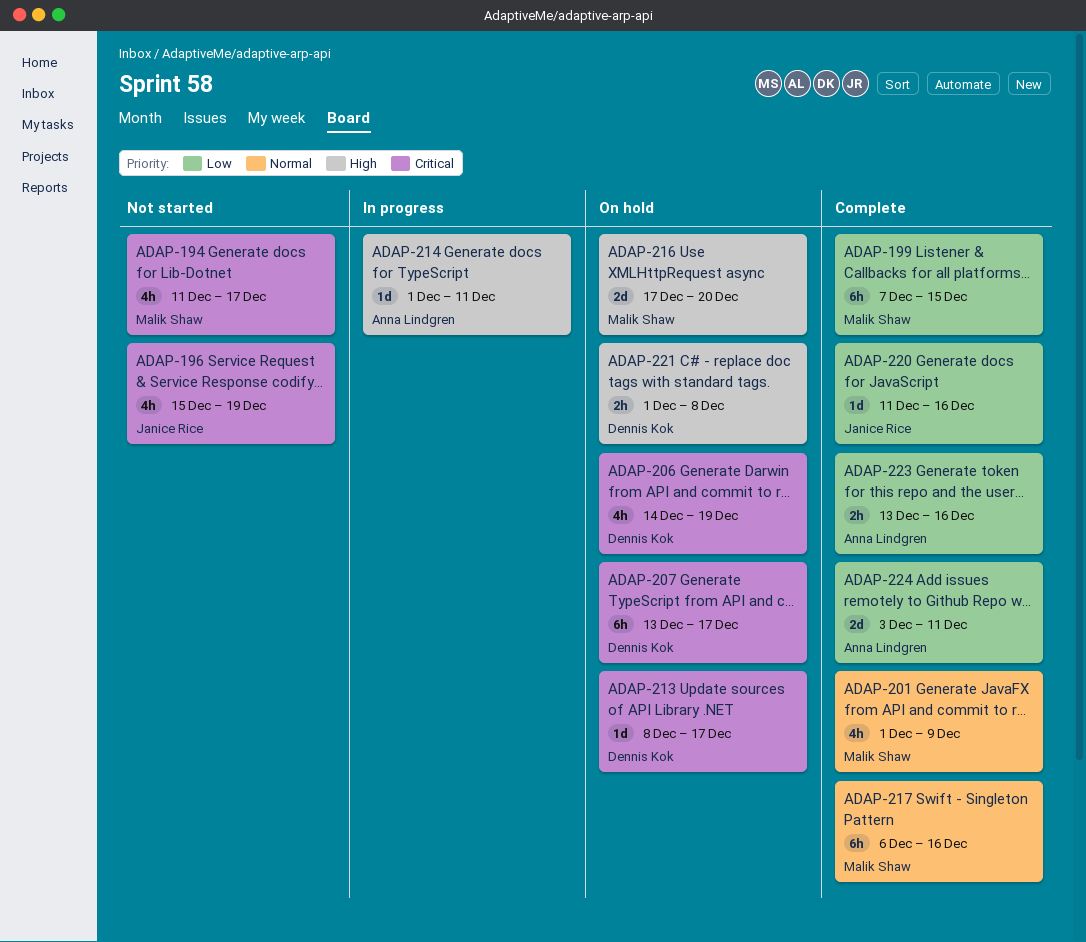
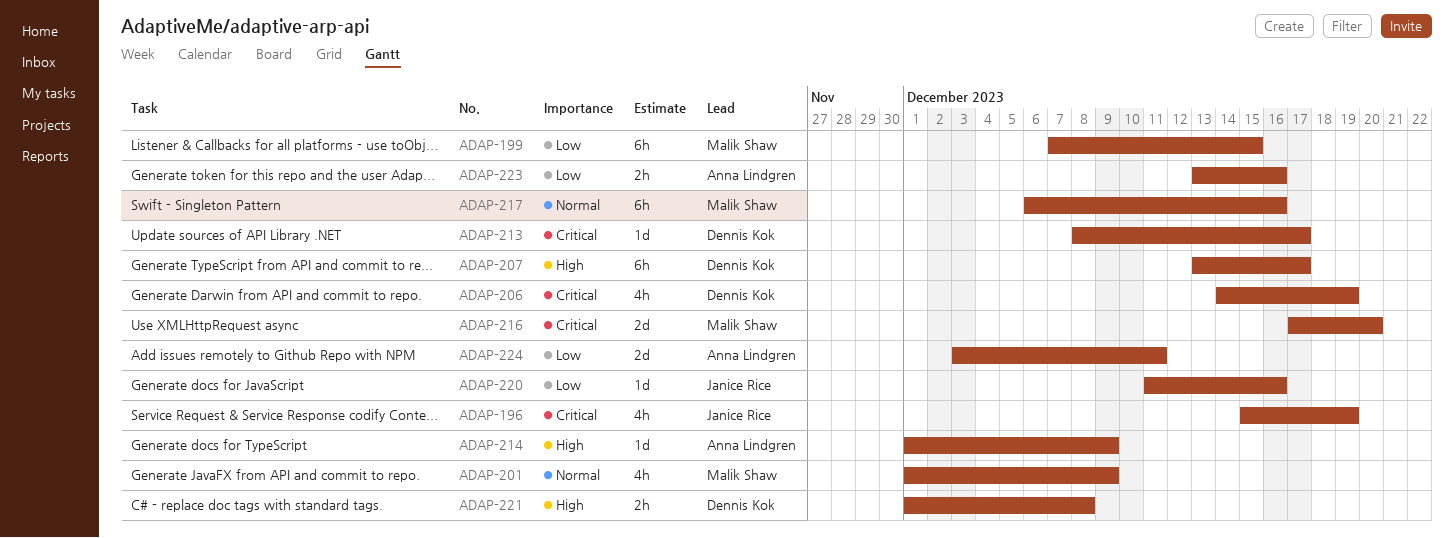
ADAP-194: present -> none
ADAP-207, priority: Critical -> High
ADAP-214, due: Dec 11 -> Dec 9
ADAP-216, priority: High -> Critical

